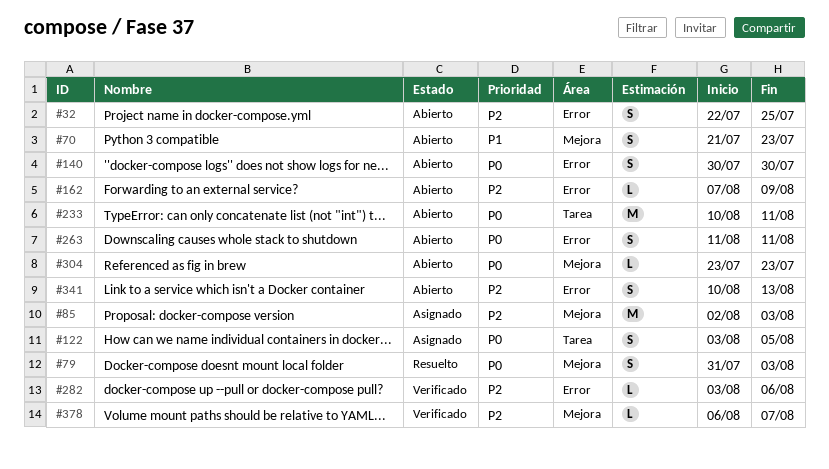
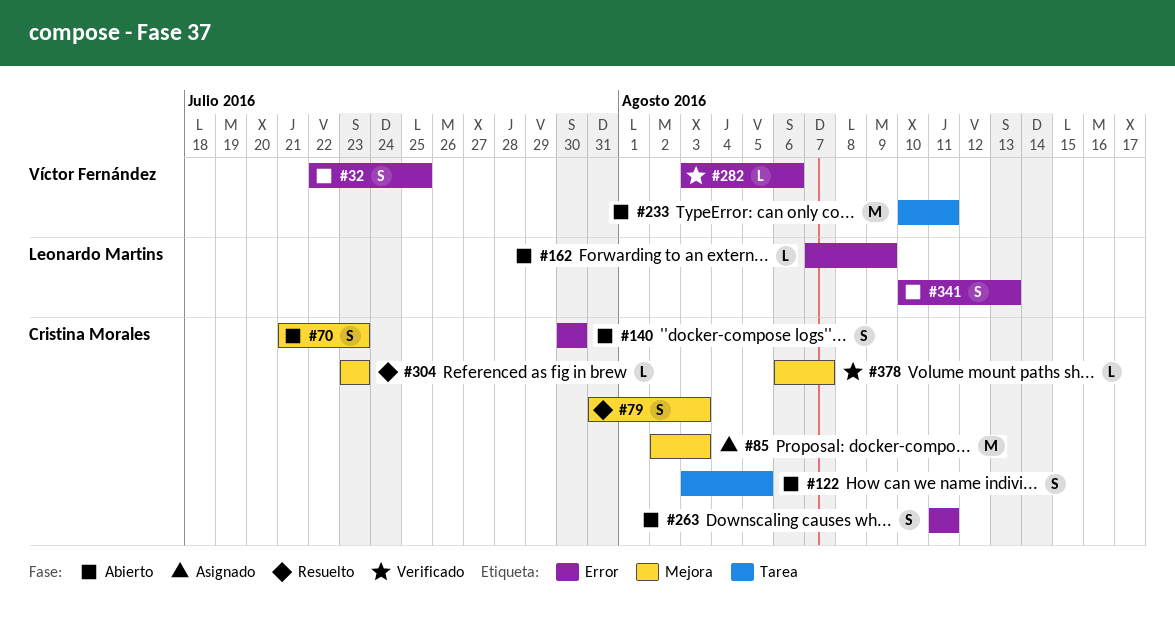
#122, status: Asignado -> Abierto
#304, status: Abierto -> Resuelto

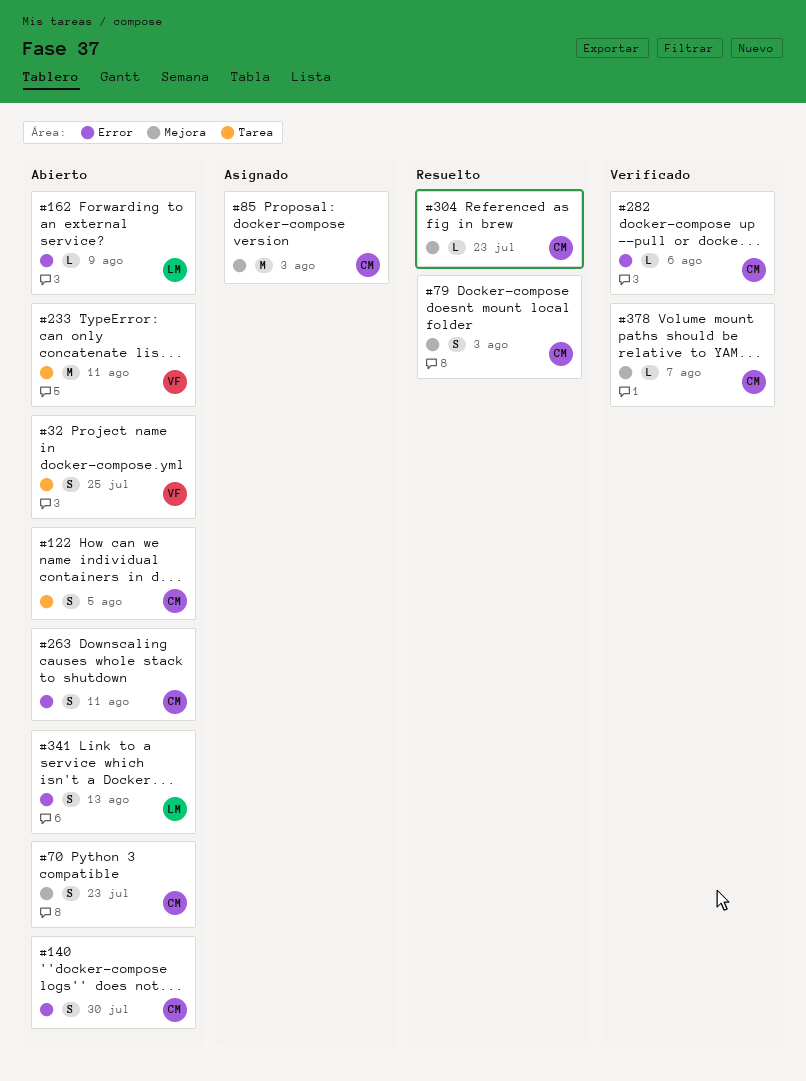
#32, label: Error -> Tarea
#282, owner: Víctor Fernández -> Cristina Morales

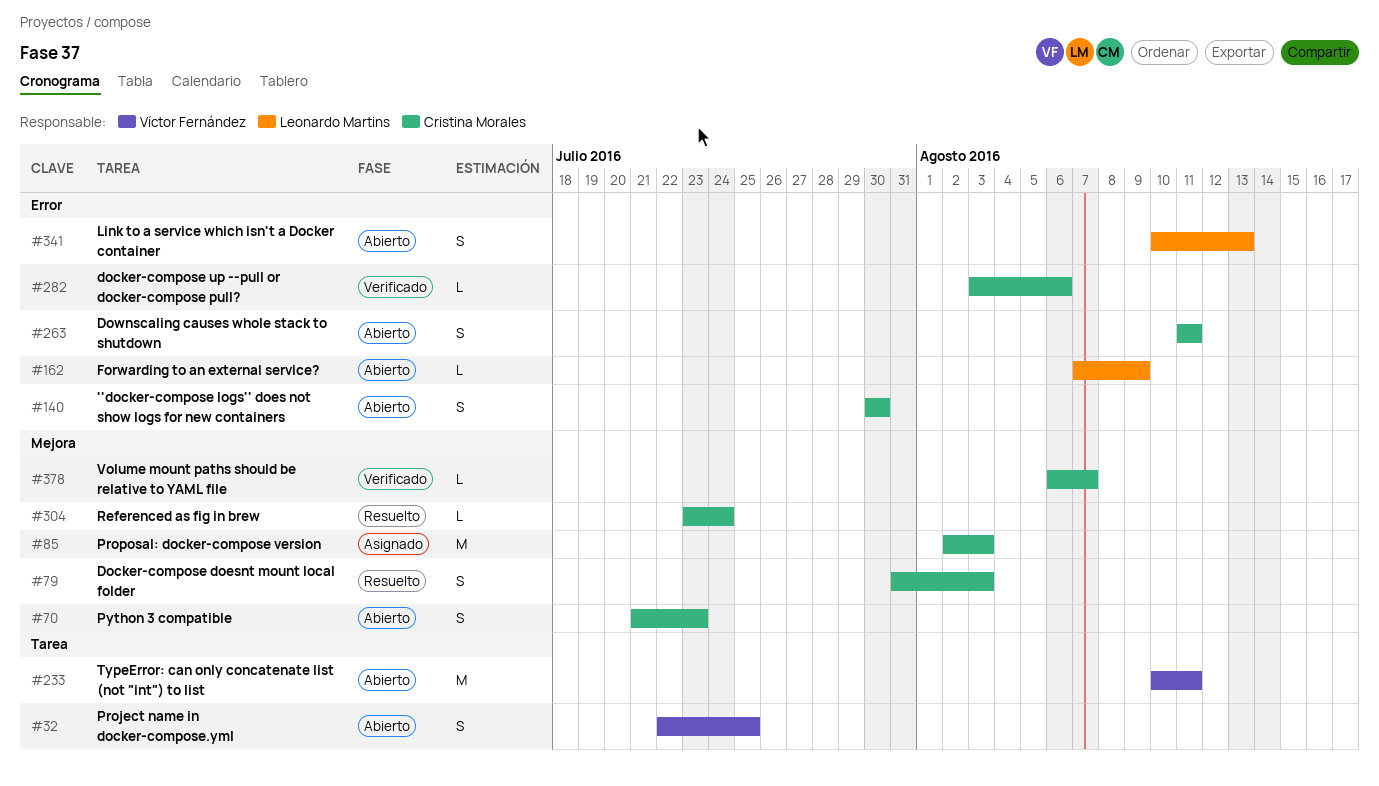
#122: present -> none
#304, due: Jul 23 -> Jul 24

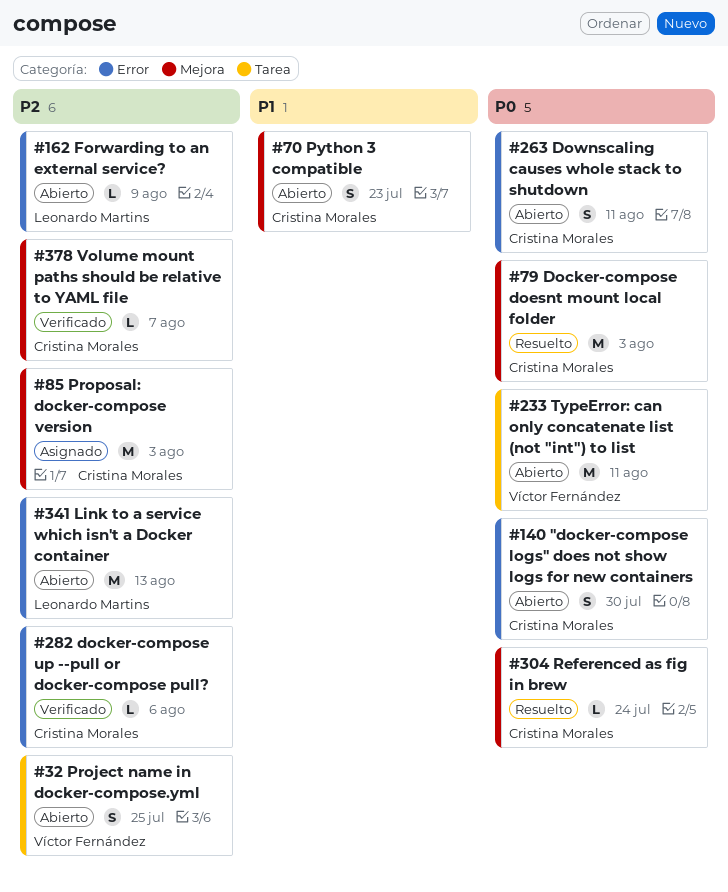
#79, estimate: S -> M
#341, estimate: S -> M

